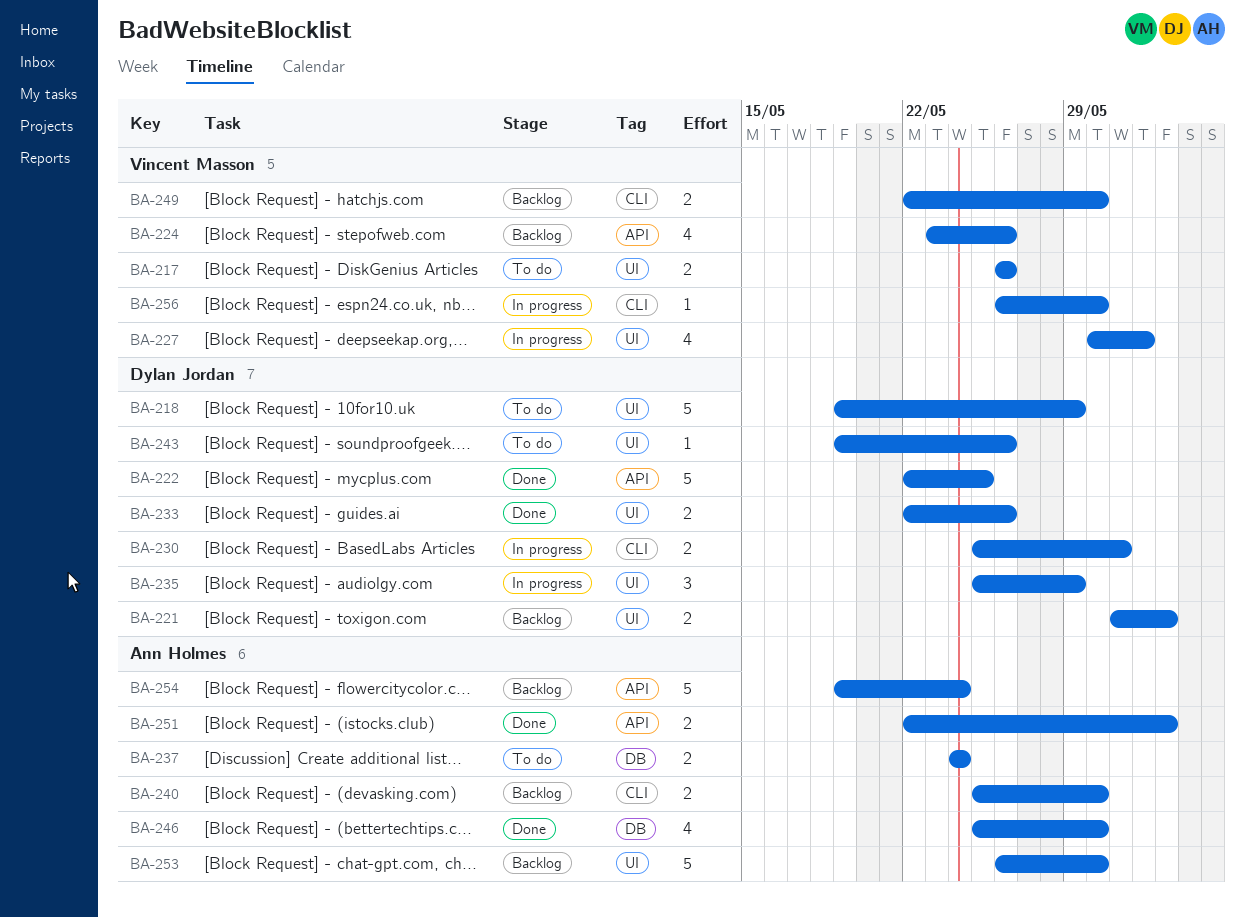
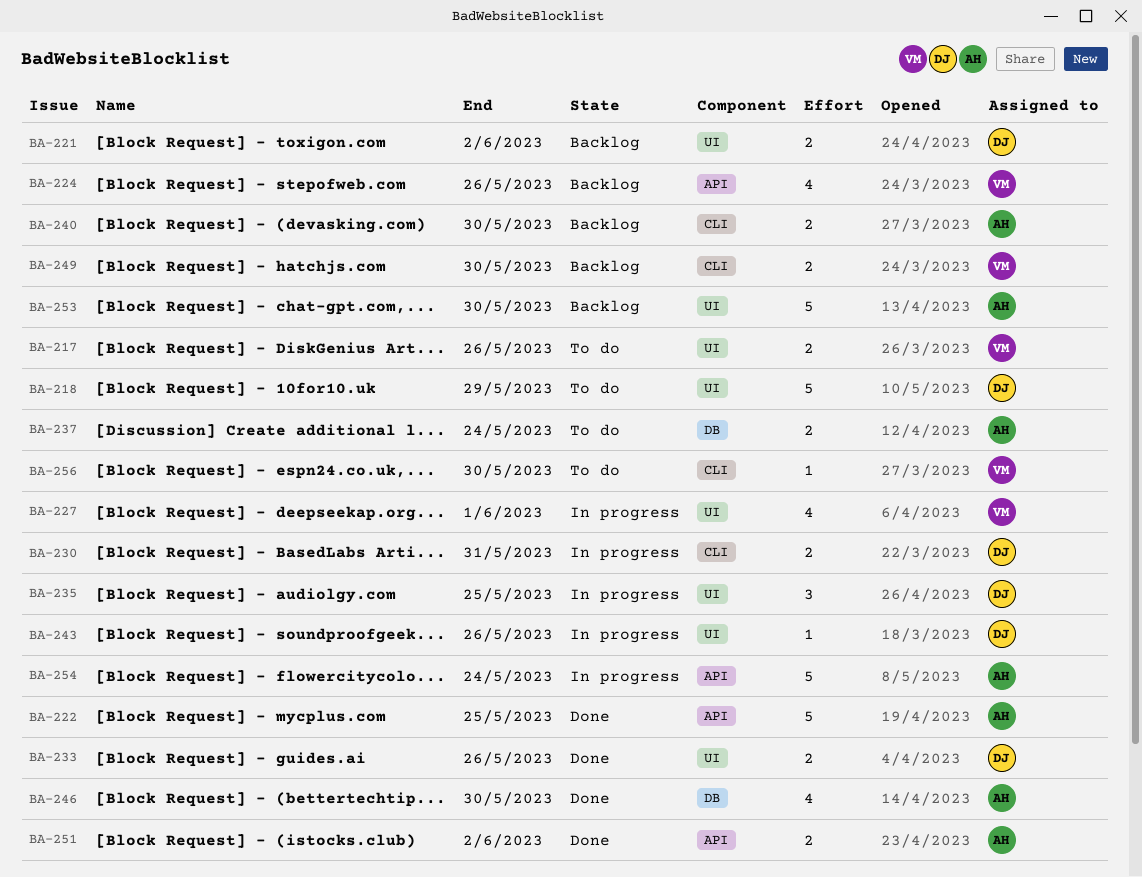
BA-222, owner: Dylan Jordan -> Ann Holmes
BA-235, due: May 29 -> May 25
BA-243, status: To do -> In progress
BA-254, status: Backlog -> In progress
BA-256, status: In progress -> To do

